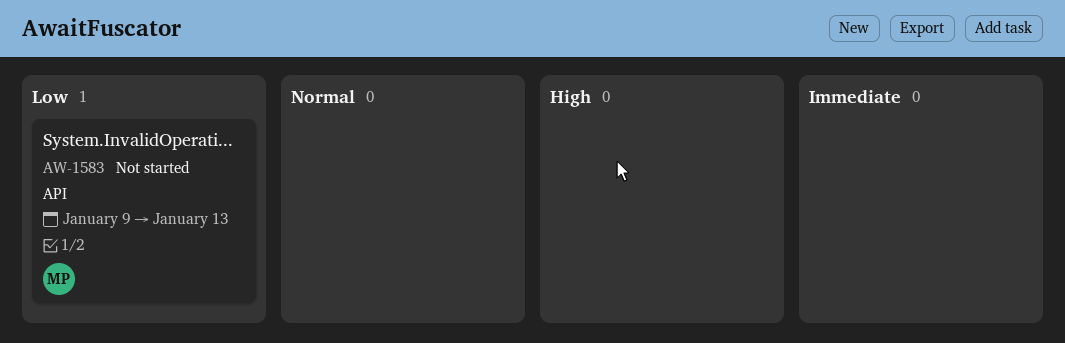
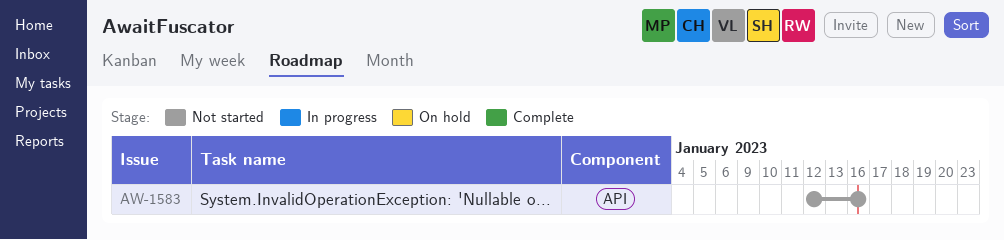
AW-1583, start: Jan 9 -> Jan 12
AW-1583, due: Jan 13 -> Jan 16

